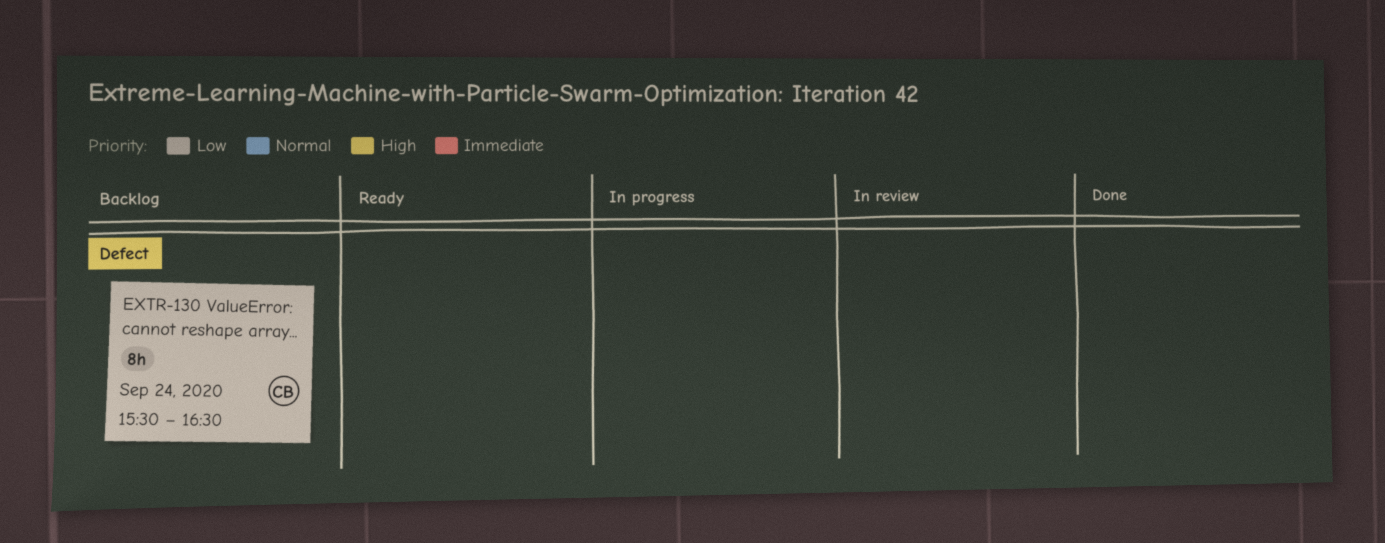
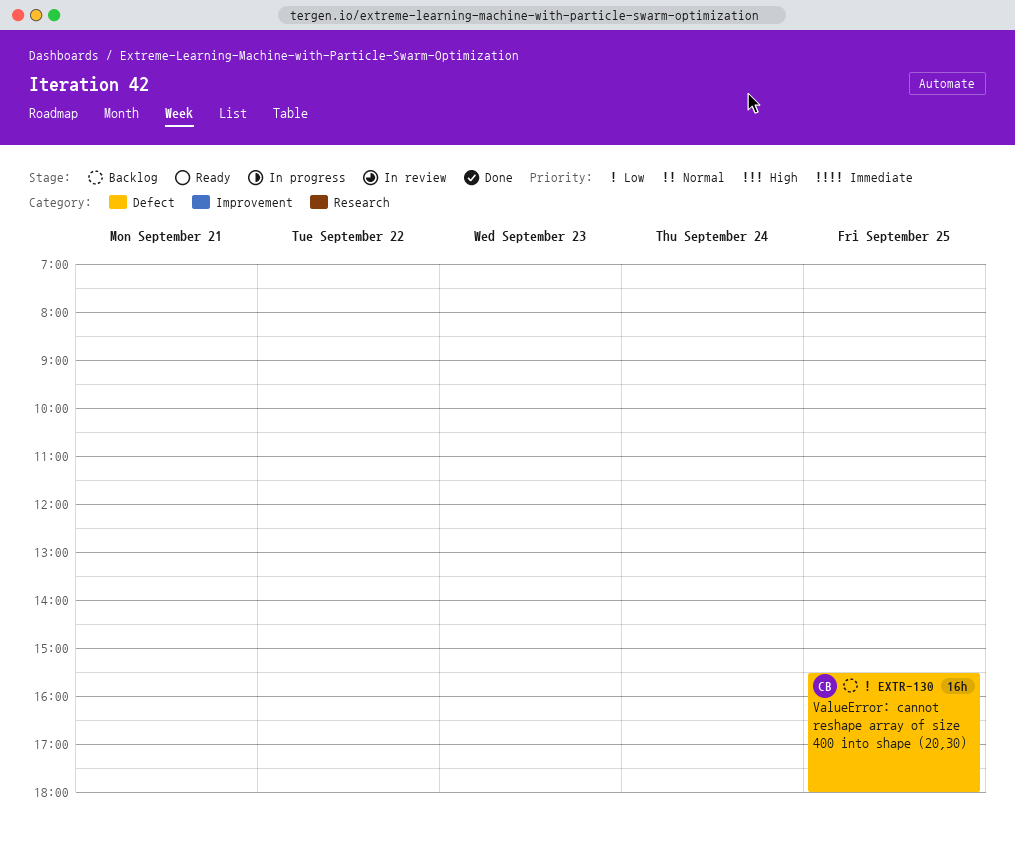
EXTR-130, estimate: 8h -> 16h
EXTR-130, day: Sep 24 -> Sep 25
EXTR-130, ends: 16:30 -> 18:00

